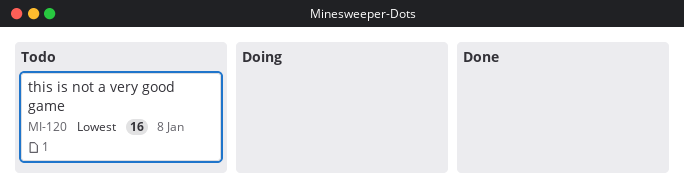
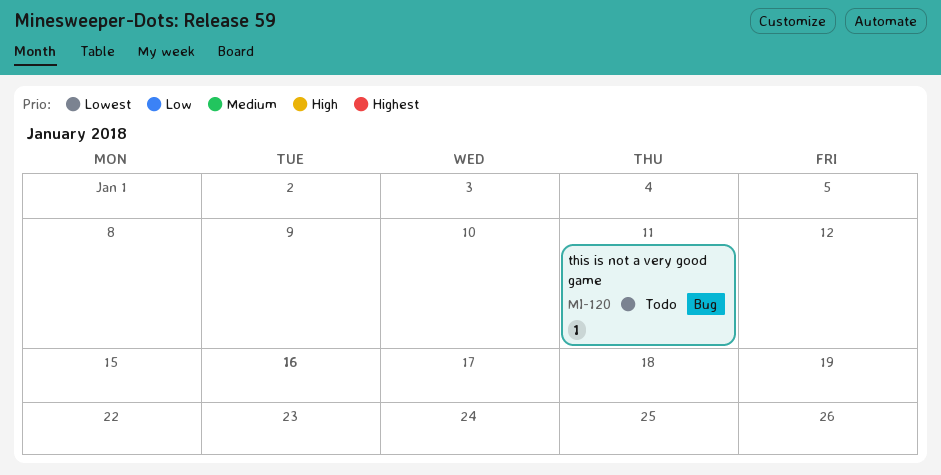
MI-120, estimate: 16 -> 1
MI-120, due: Jan 8 -> Jan 11

